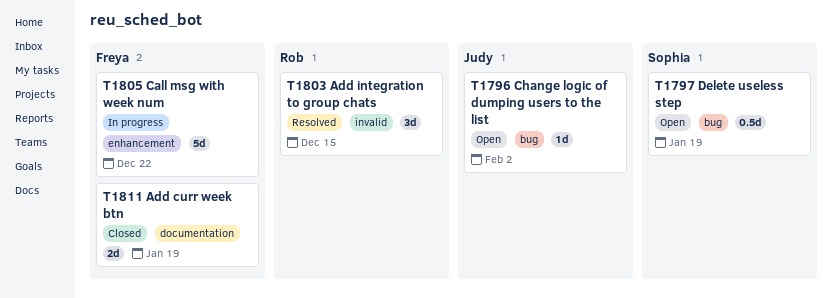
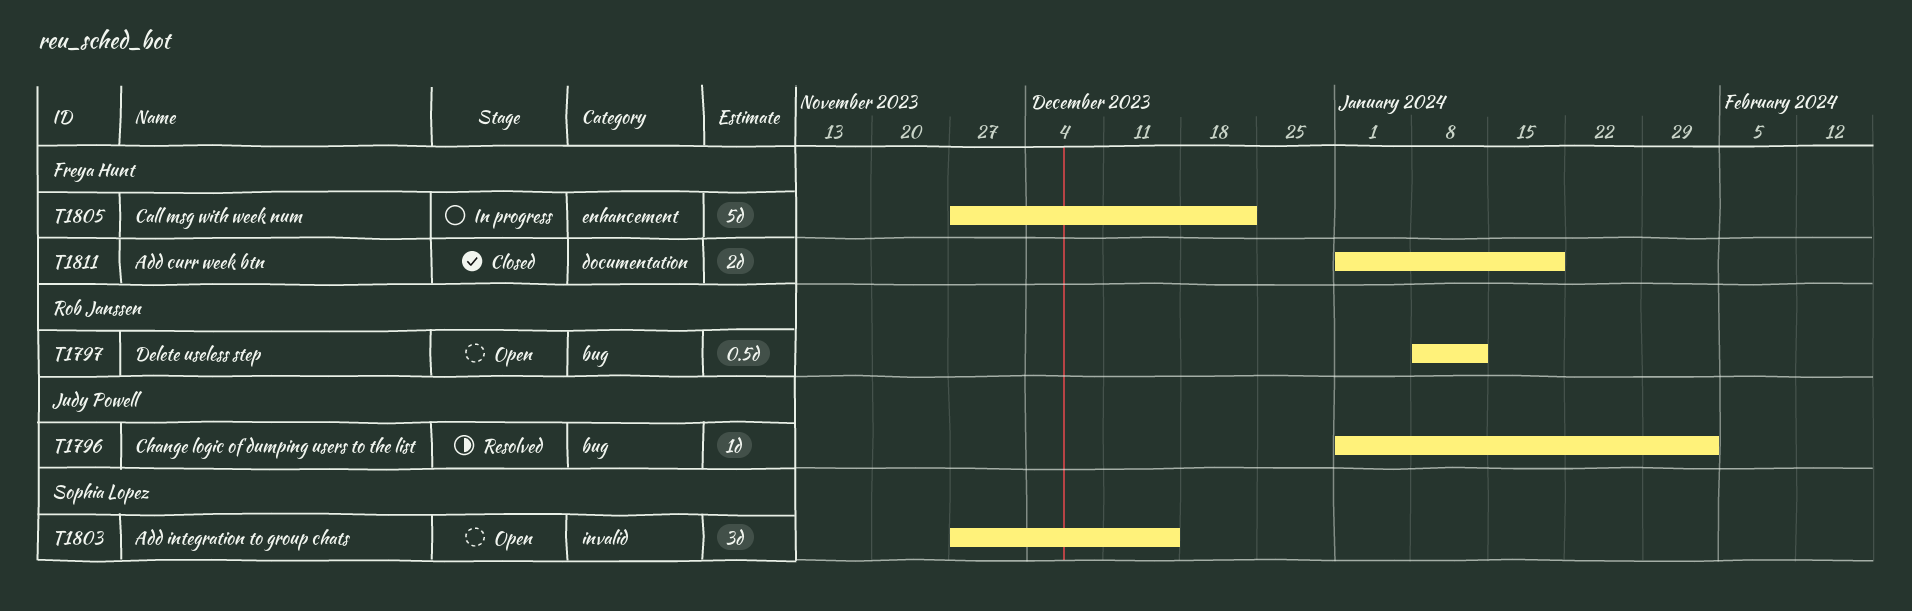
T1796, status: Open -> Resolved
T1797, owner: Sophia Lopez -> Rob Janssen
T1797, due: Jan 19 -> Jan 12
T1803, status: Resolved -> Open
T1803, owner: Rob Janssen -> Sophia Lopez

